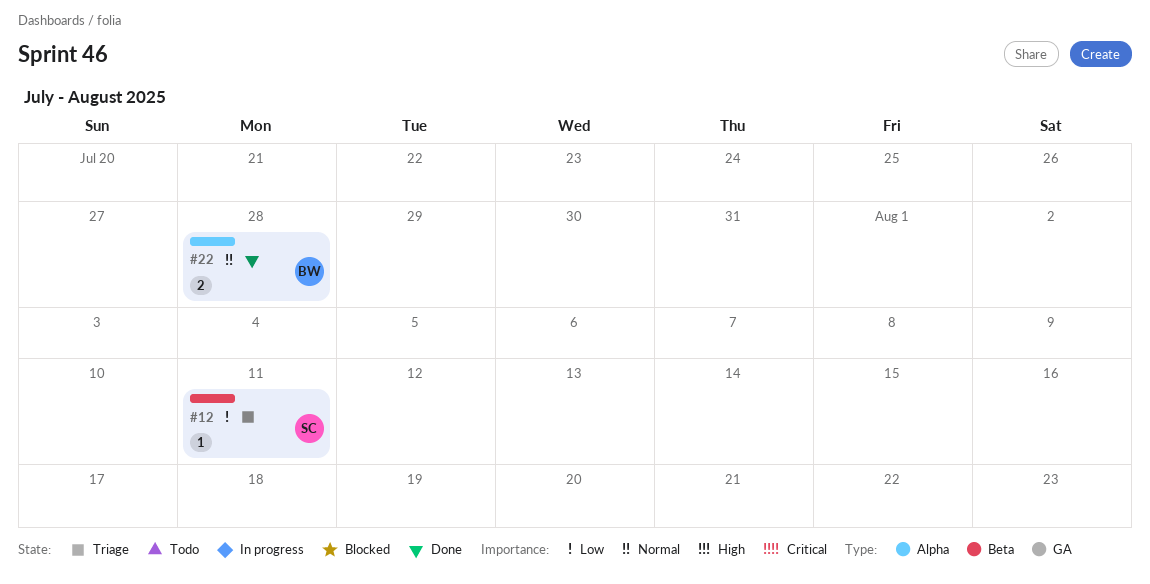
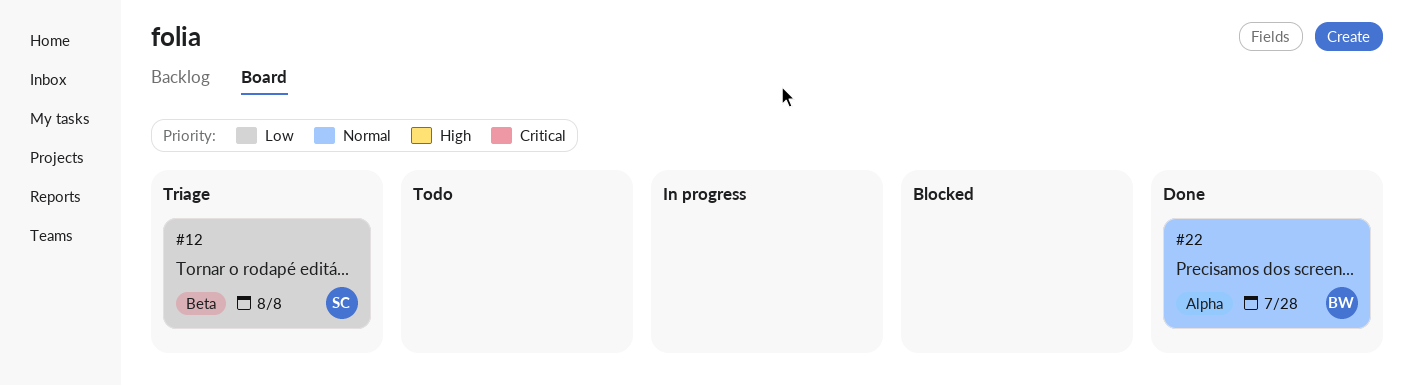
#12, due: Aug 11 -> Aug 8

